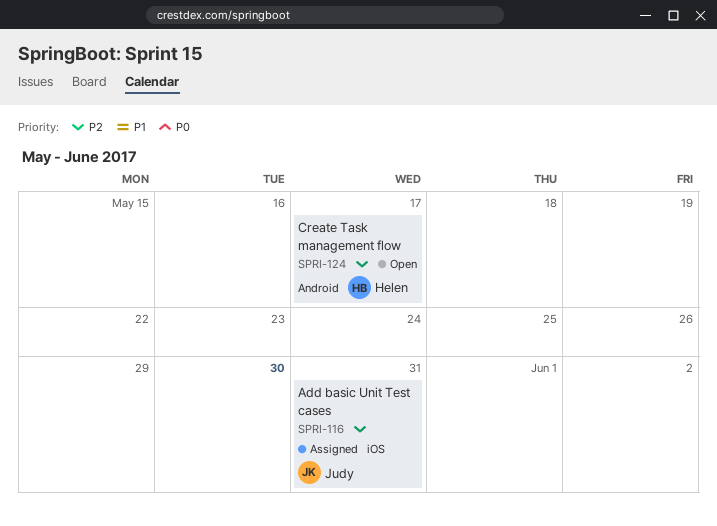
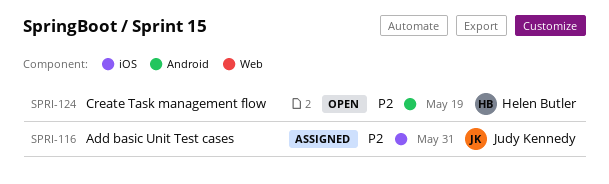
SPRI-124, due: May 17 -> May 19

